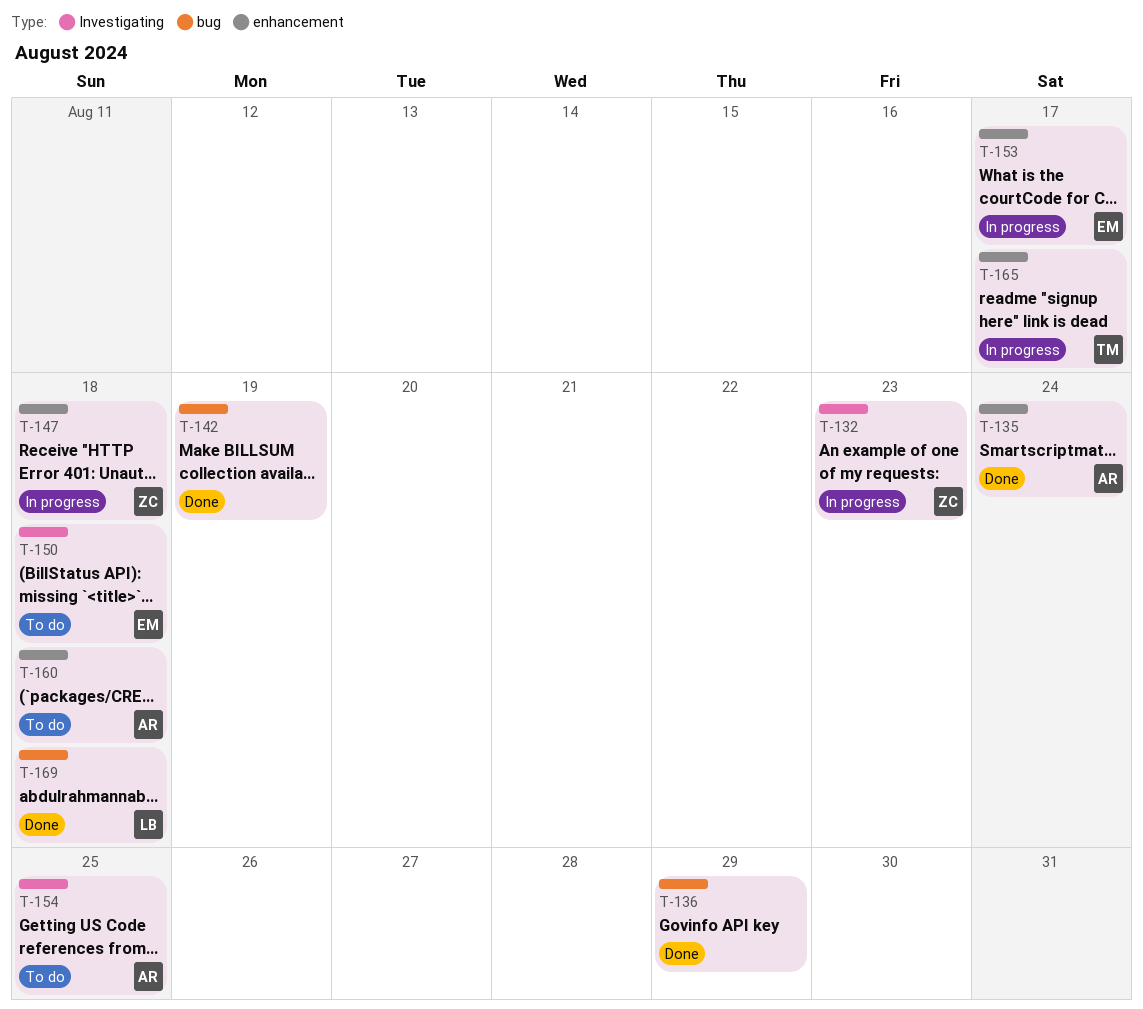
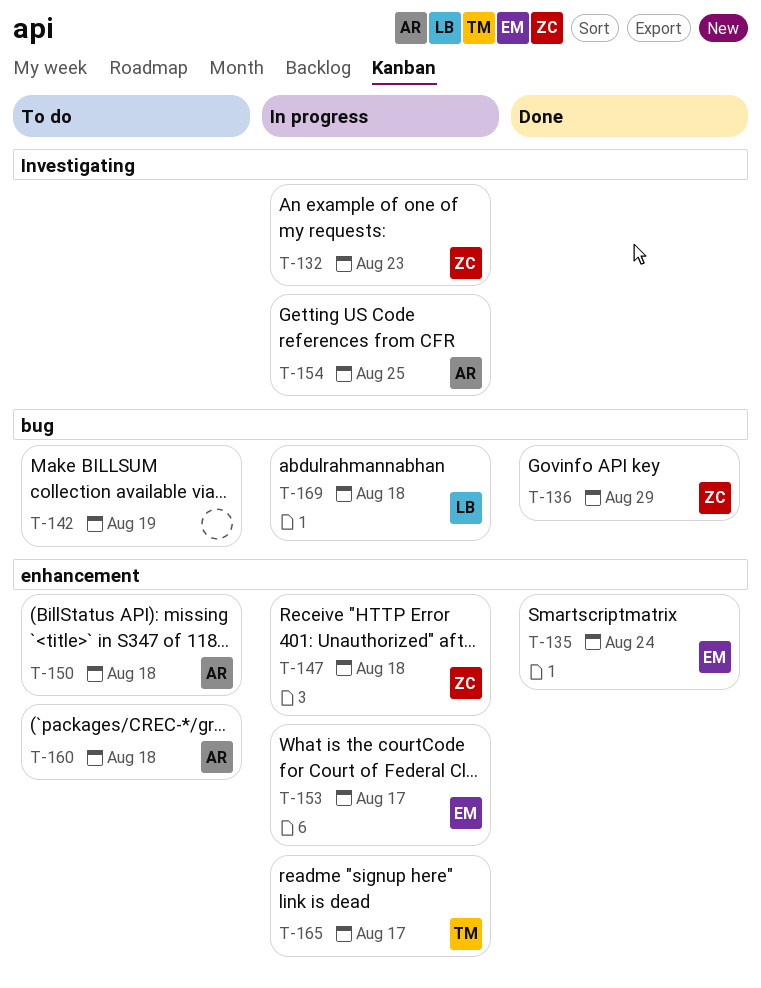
T-135, owner: AR -> EM
T-136, owner: none -> ZC
T-142, status: Done -> To do
T-150, owner: EM -> AR
T-150, label: Investigating -> enhancement
T-154, status: To do -> In progress
T-169, status: Done -> In progress

